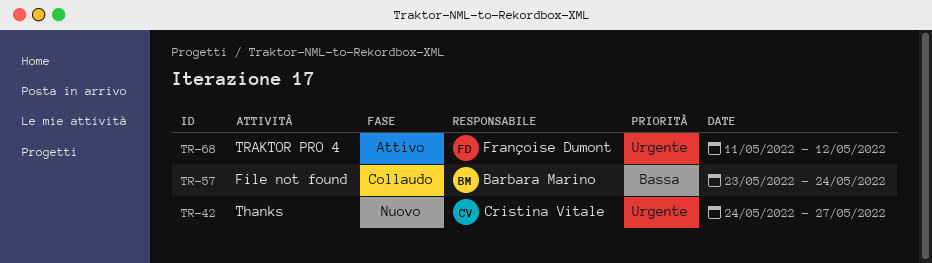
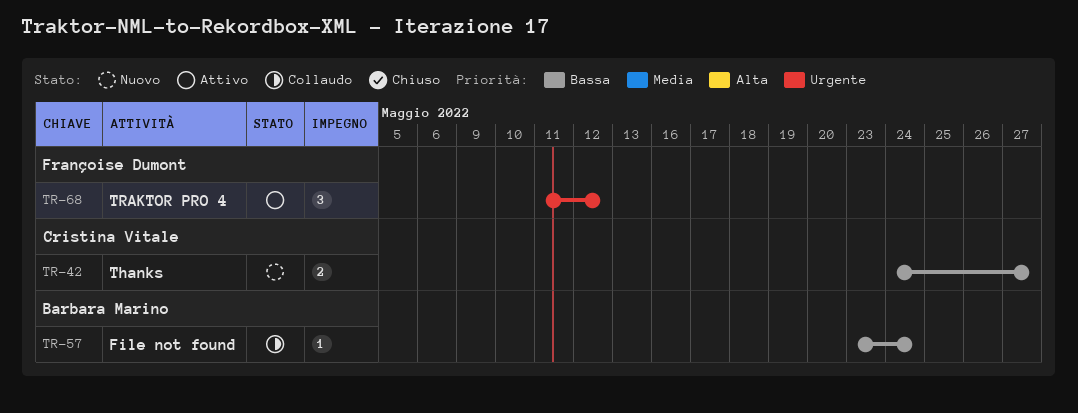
TR-42, priority: Urgente -> Bassa

